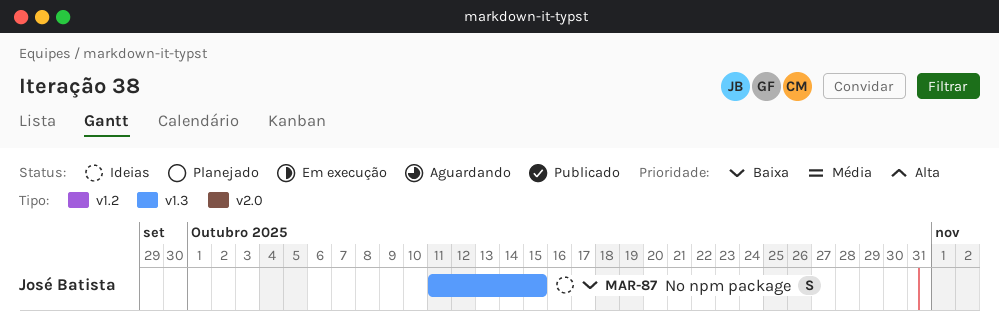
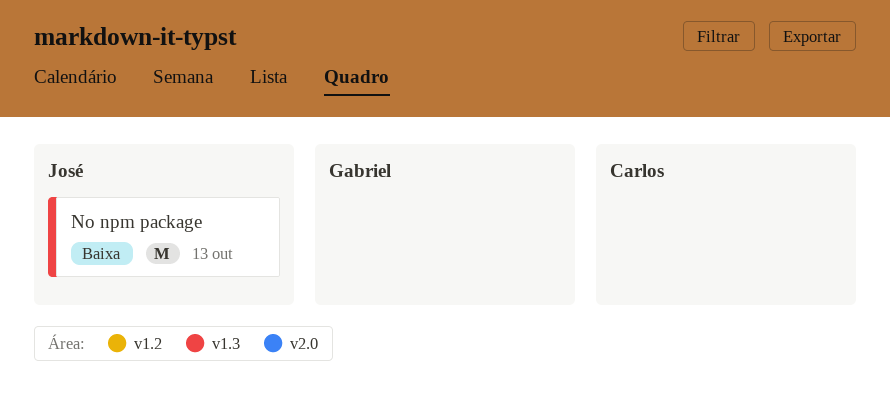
No npm package, estimate: S -> M
No npm package, due: Oct 15 -> Oct 13

